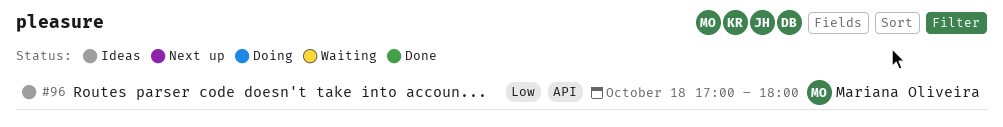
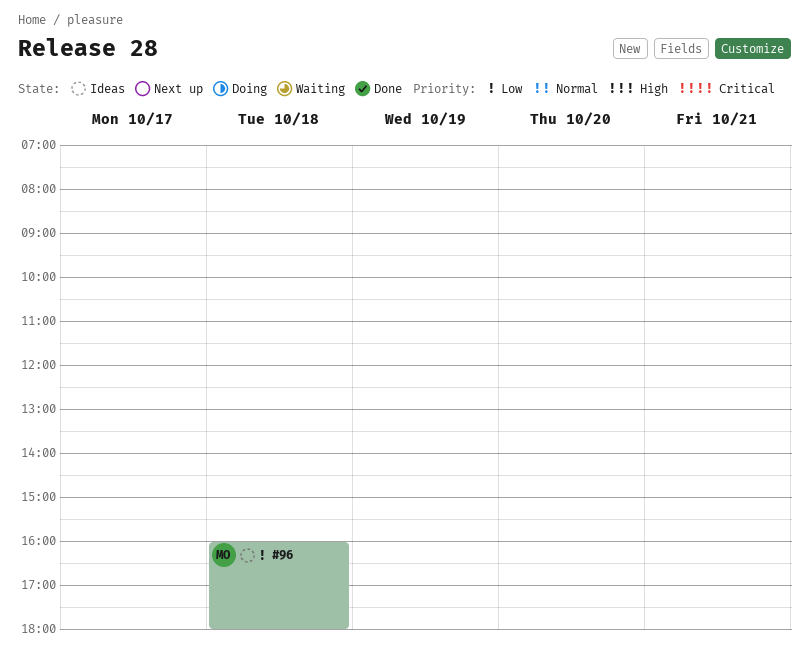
#96, begins: 17:00 -> 16:00

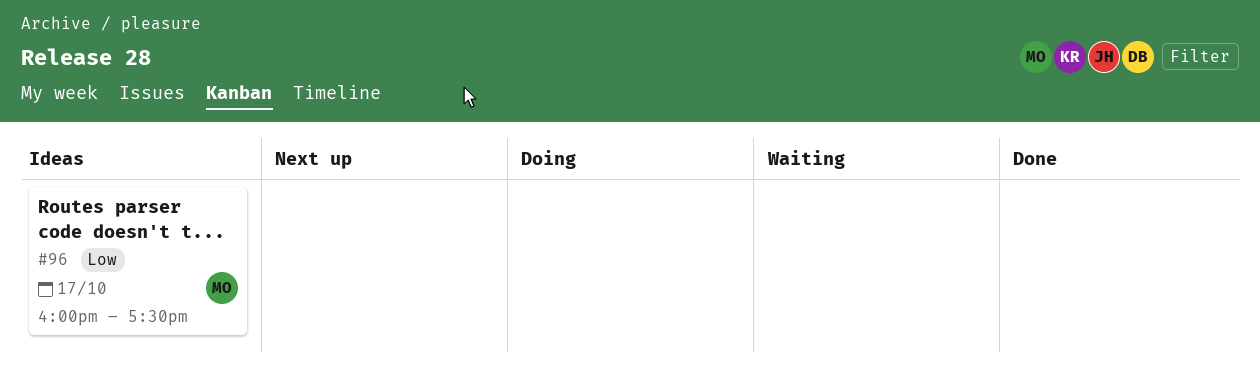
#96, day: Oct 18 -> Oct 17
#96, ends: 18:00 -> 17:30

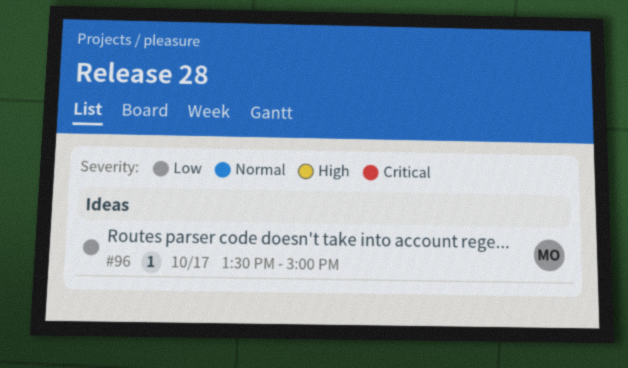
#96, begins: 16:00 -> 13:30
#96, ends: 17:30 -> 15:00

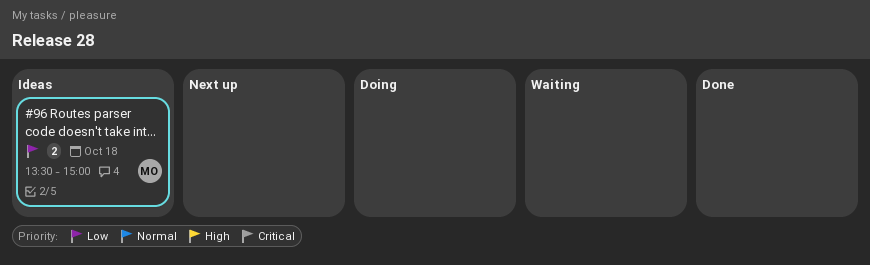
#96, estimate: 1 -> 2
#96, day: Oct 17 -> Oct 18

